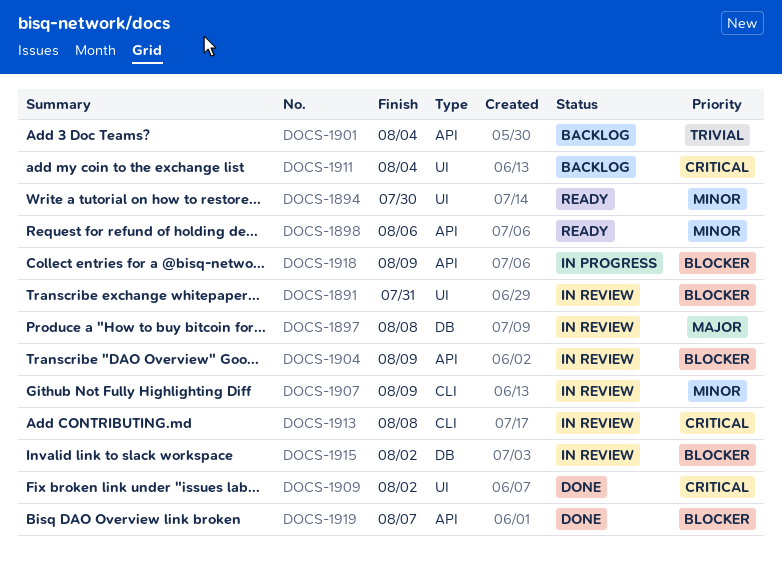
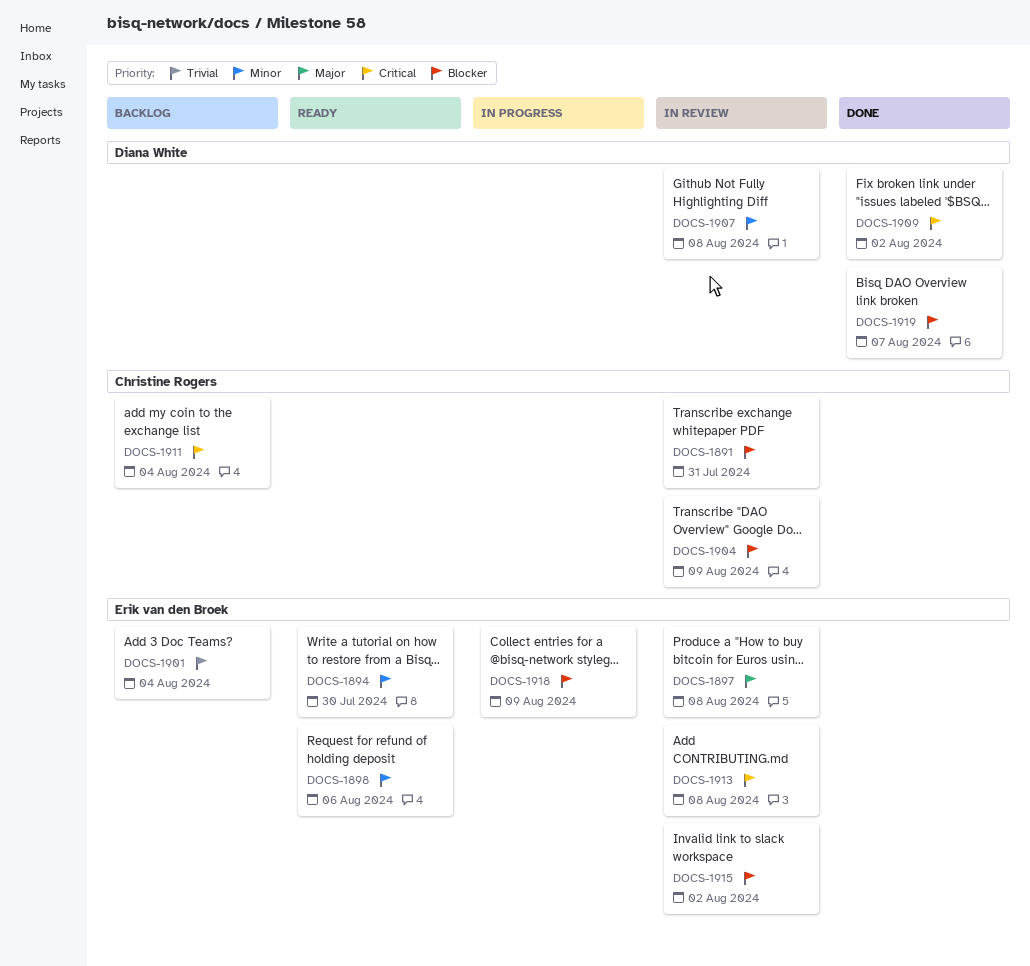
DOCS-1907, due: Aug 9 -> Aug 8

